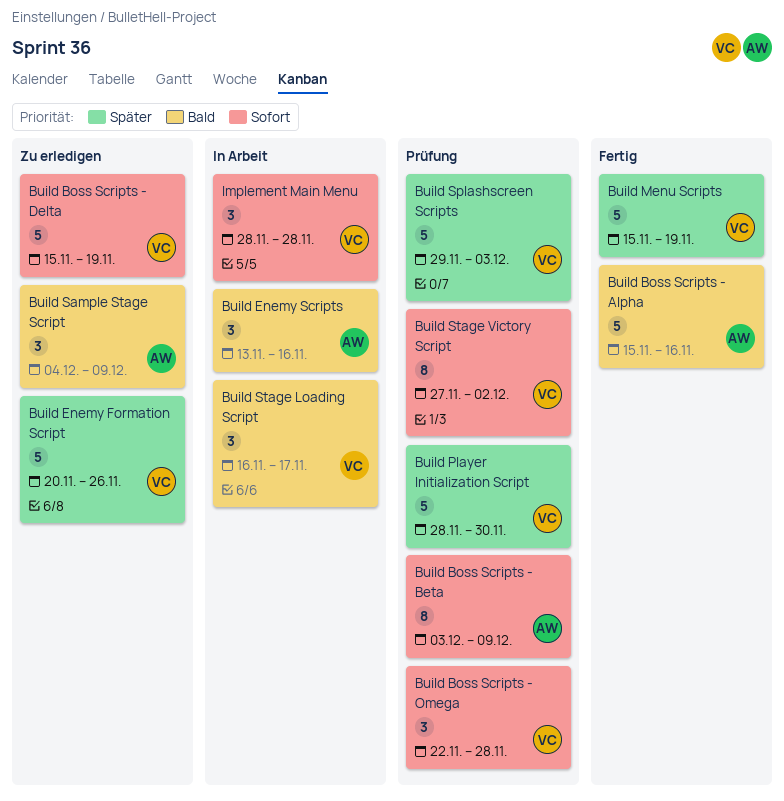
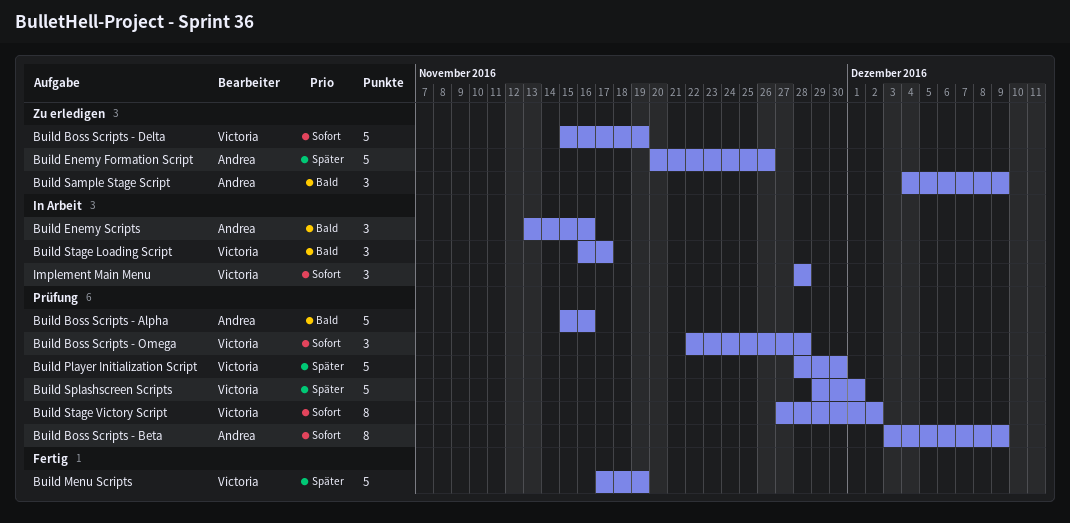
Build Boss Scripts - Alpha, status: Fertig -> Prüfung
Build Enemy Formation Script, owner: Victoria -> Andrea
Build Menu Scripts, start: Nov 15 -> Nov 17
Build Splashscreen Scripts, due: Dec 3 -> Dec 1

